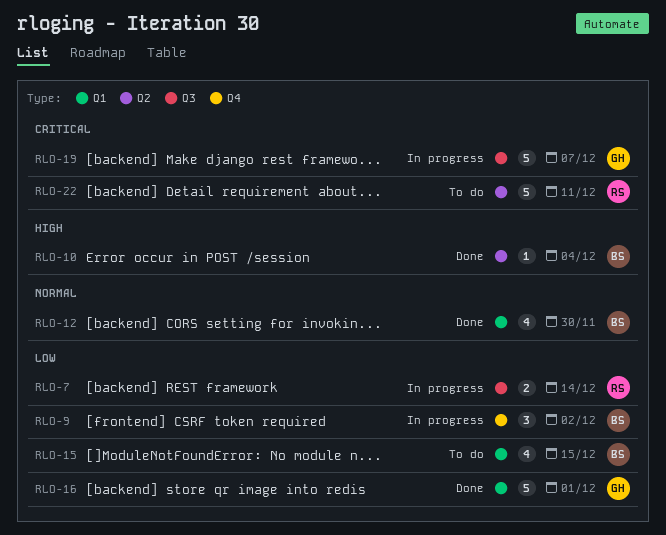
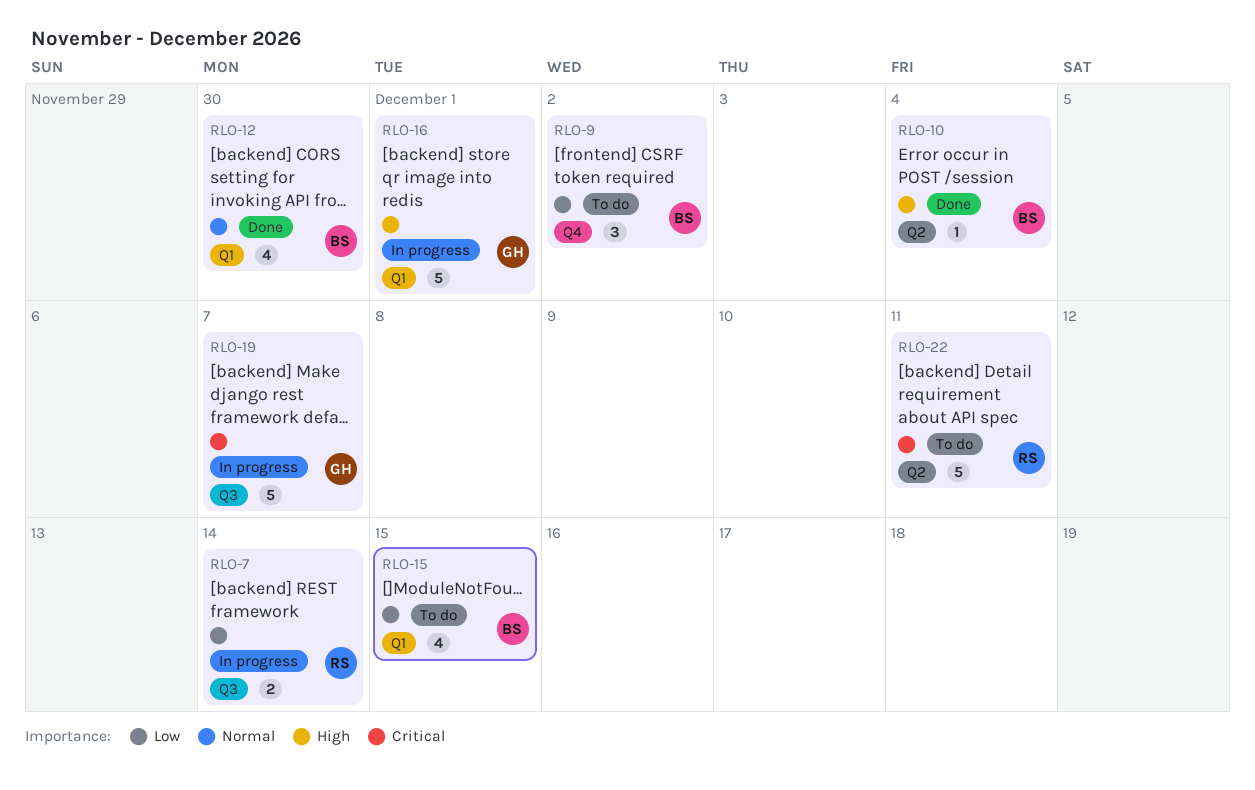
RLO-9, status: In progress -> To do
RLO-16, status: Done -> In progress
RLO-16, priority: Low -> High

